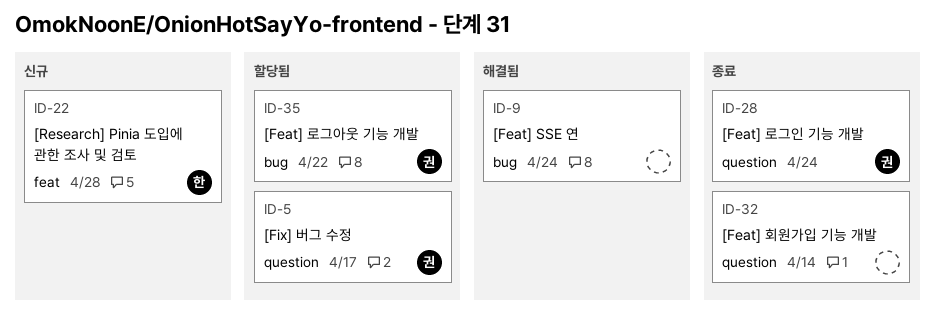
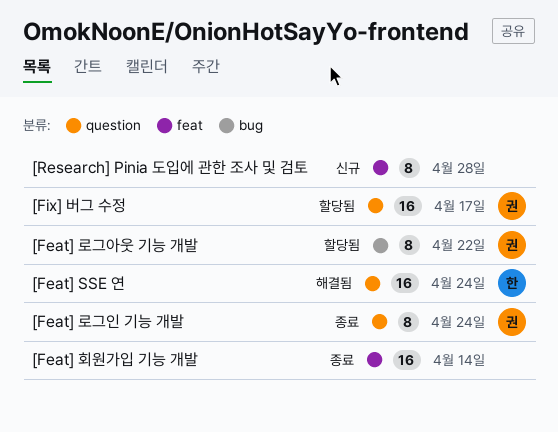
[Feat] SSE 연, owner: none -> 한
[Feat] SSE 연, label: bug -> question
[Feat] 회원가입 기능 개발, label: question -> feat
[Research] Pinia 도입에 관한 조사 및 검토, owner: 한 -> none

